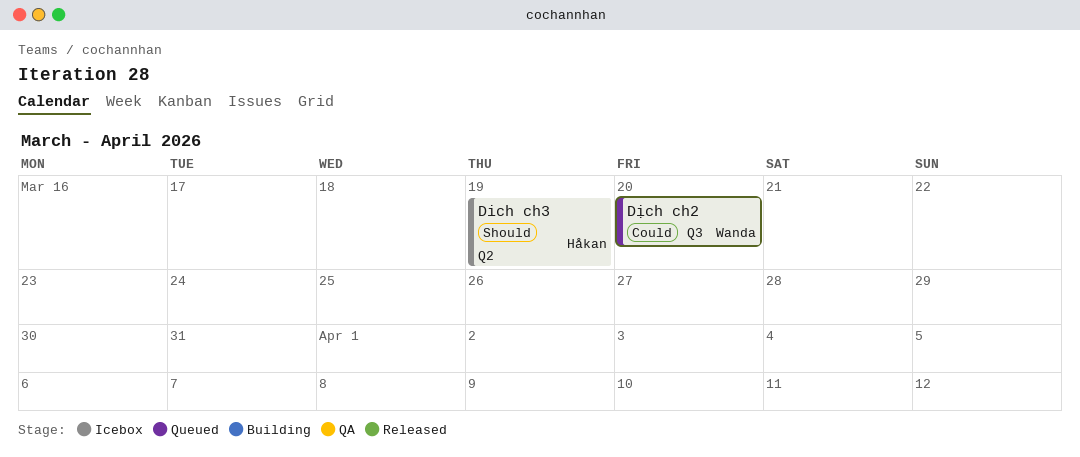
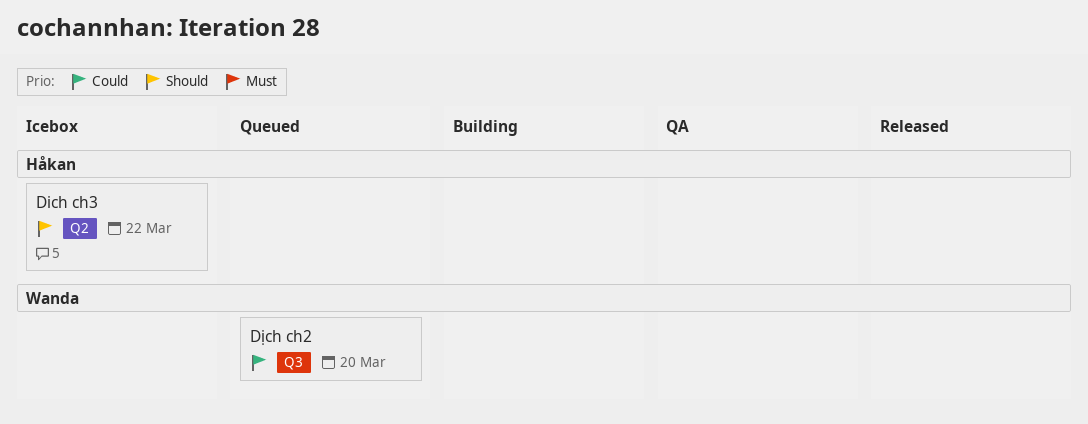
Dich ch3, due: Mar 19 -> Mar 22

